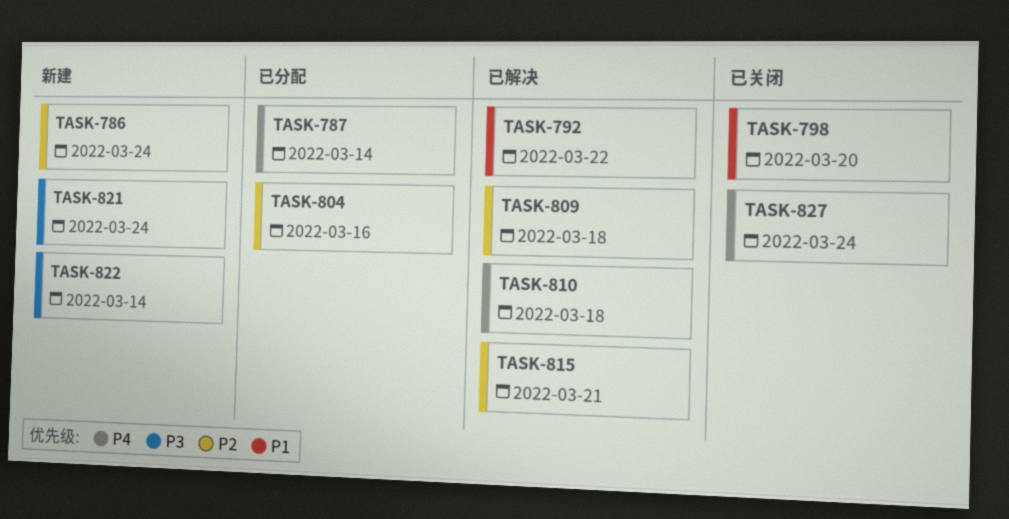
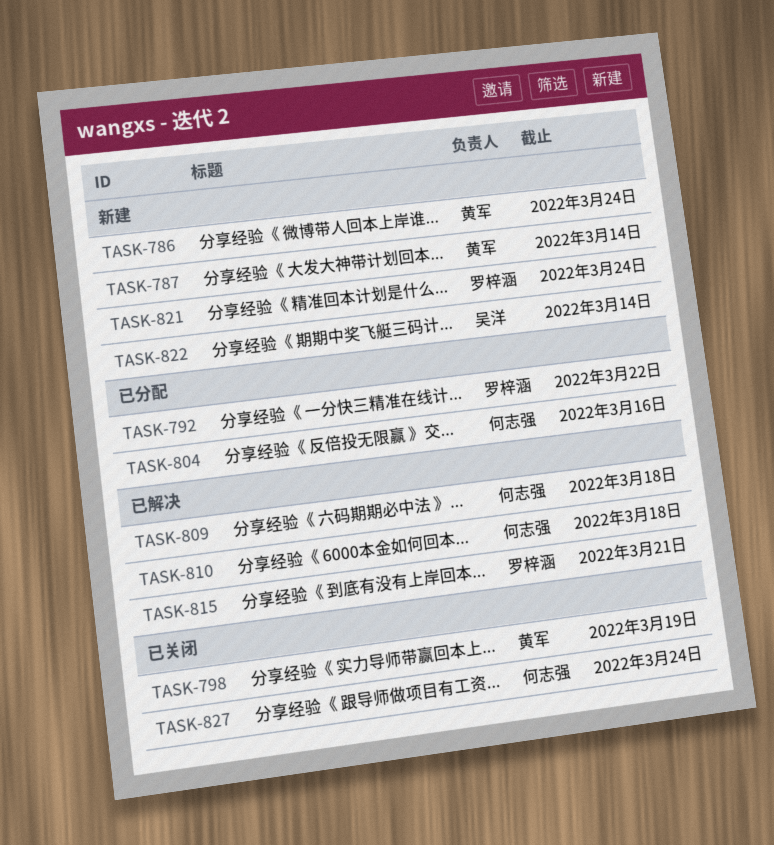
TASK-787, status: 已分配 -> 新建
TASK-792, status: 已解决 -> 已分配
TASK-798, due: Mar 20 -> Mar 19

